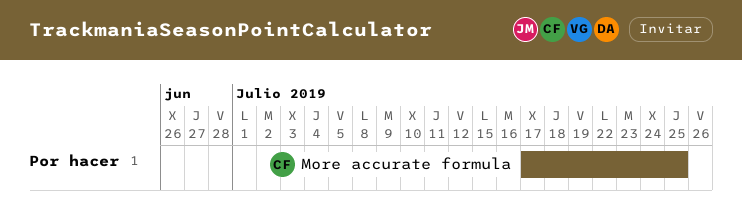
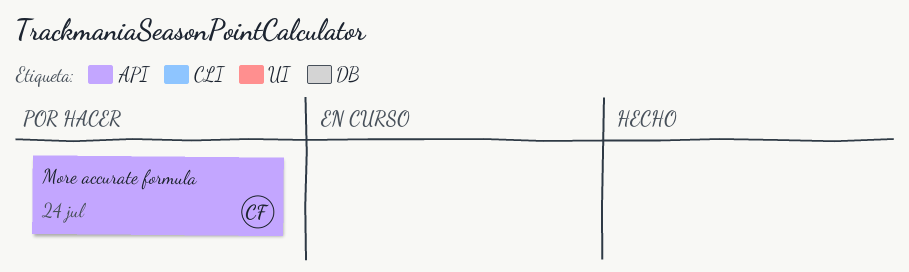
More accurate formula, due: Jul 25 -> Jul 24

